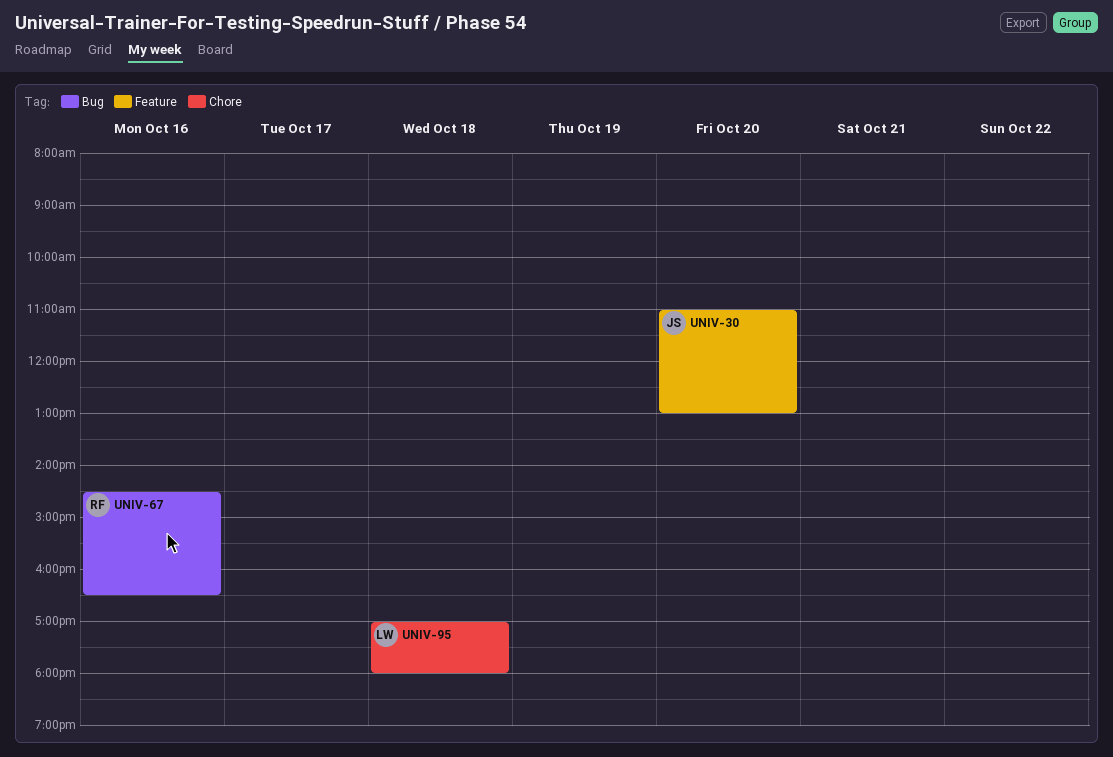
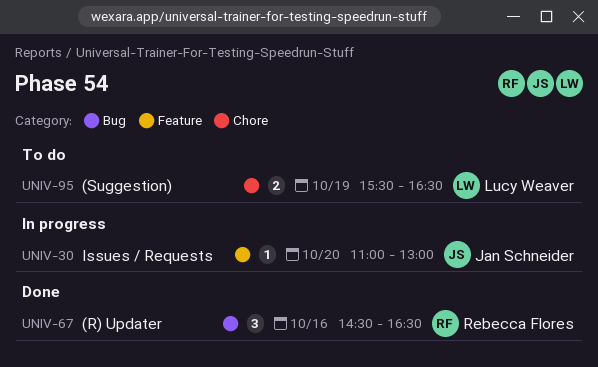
UNIV-95, day: Oct 18 -> Oct 19
UNIV-95, begins: 17:00 -> 15:30
UNIV-95, ends: 18:00 -> 16:30

